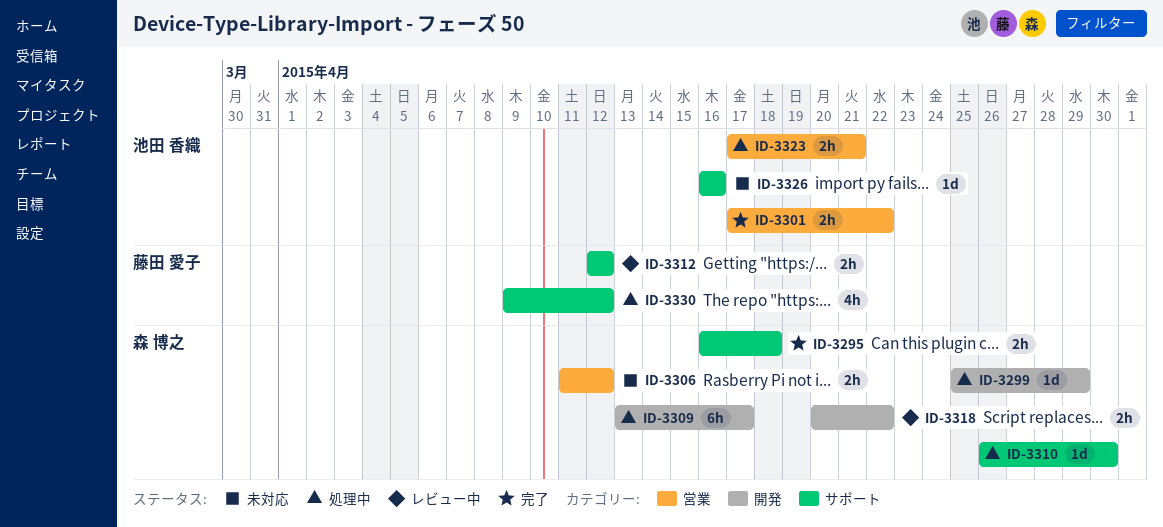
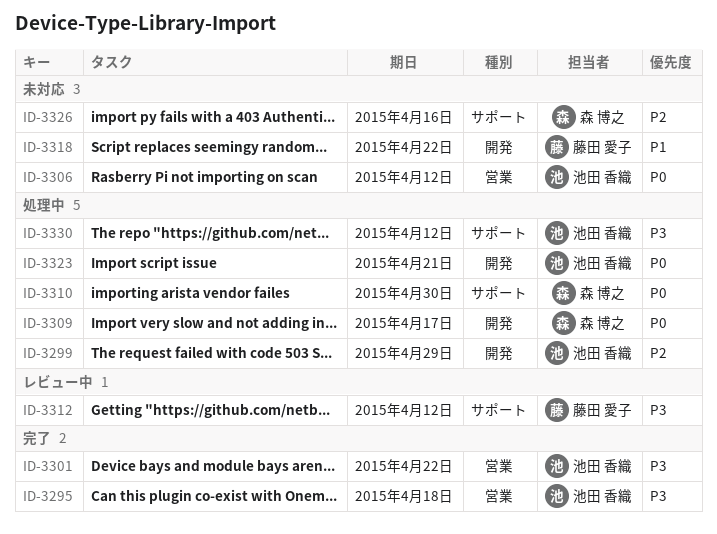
ID-3295, owner: 森 博之 -> 池田 香織
ID-3295, label: サポート -> 営業
ID-3299, owner: 森 博之 -> 池田 香織
ID-3306, owner: 森 博之 -> 池田 香織
ID-3318, status: レビュー中 -> 未対応
ID-3318, owner: 森 博之 -> 藤田 愛子
ID-3323, label: 営業 -> 開発
ID-3326, owner: 池田 香織 -> 森 博之
ID-3330, owner: 藤田 愛子 -> 池田 香織

